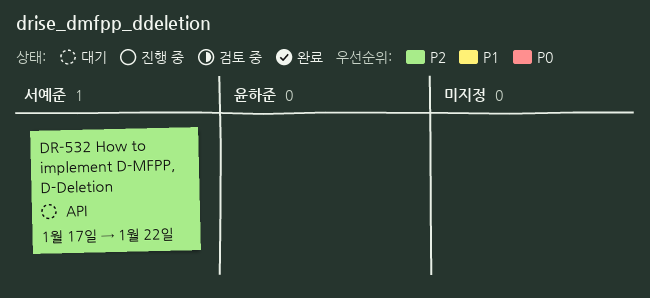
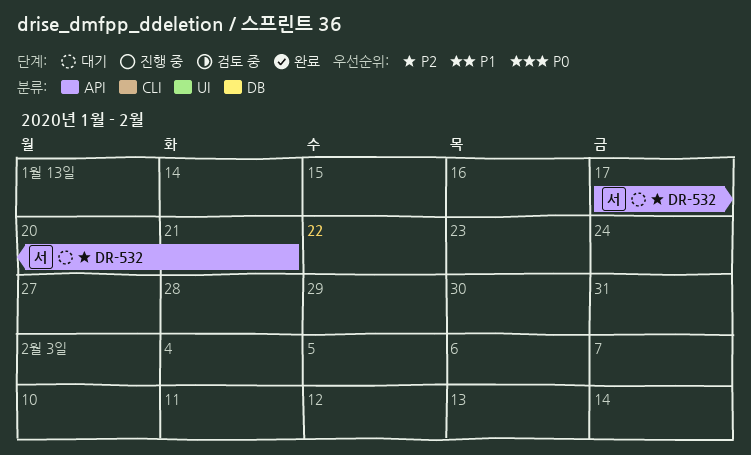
DR-532, due: Jan 22 -> Jan 21

